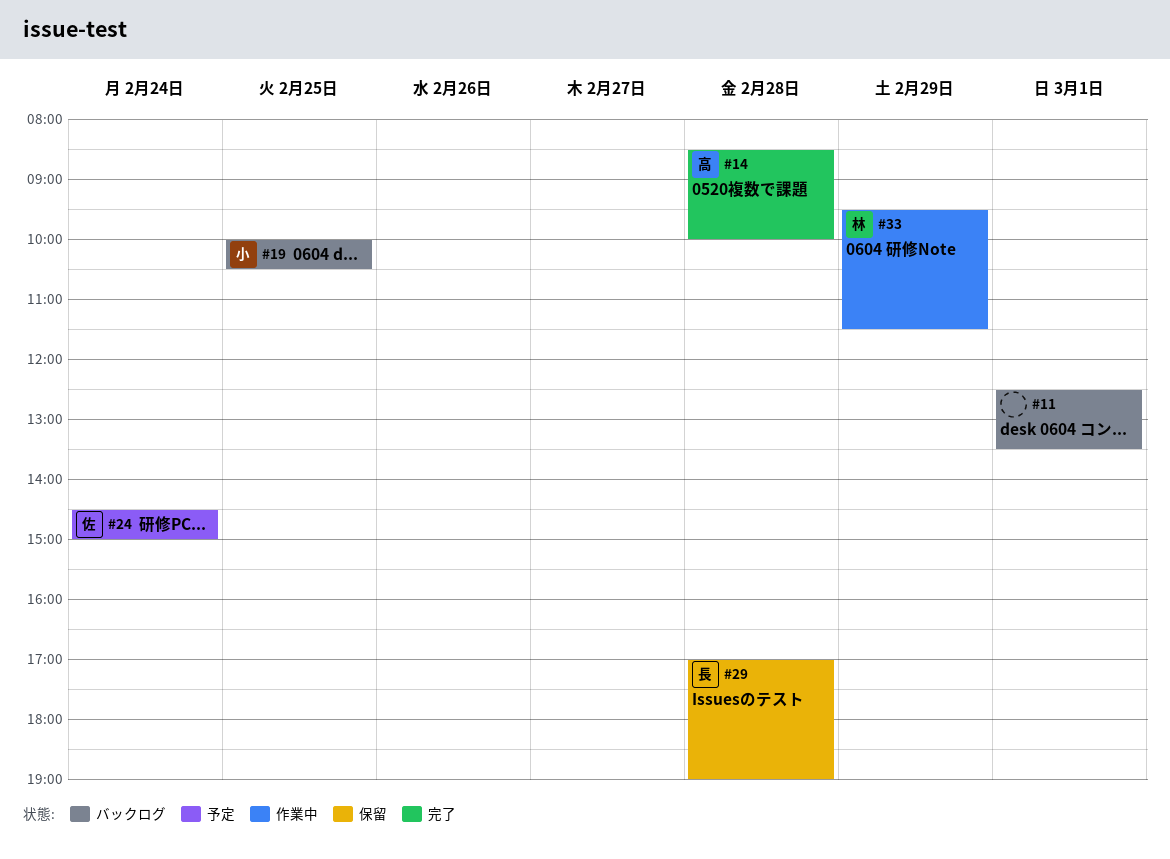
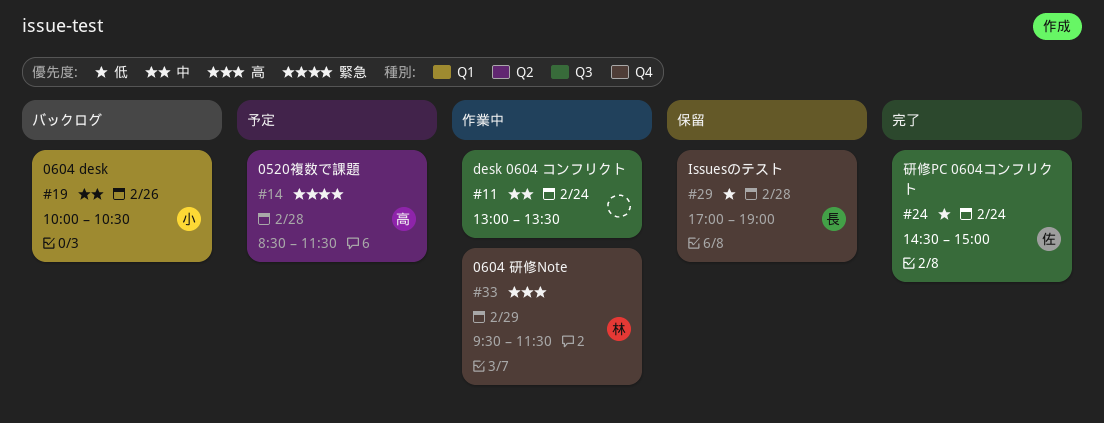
#11, status: バックログ -> 作業中
#11, day: Mar 1 -> Feb 24
#11, begins: 12:30 -> 13:00
#14, status: 完了 -> 予定
#14, ends: 10:00 -> 11:30
#19, day: Feb 25 -> Feb 26
#24, status: 予定 -> 完了

